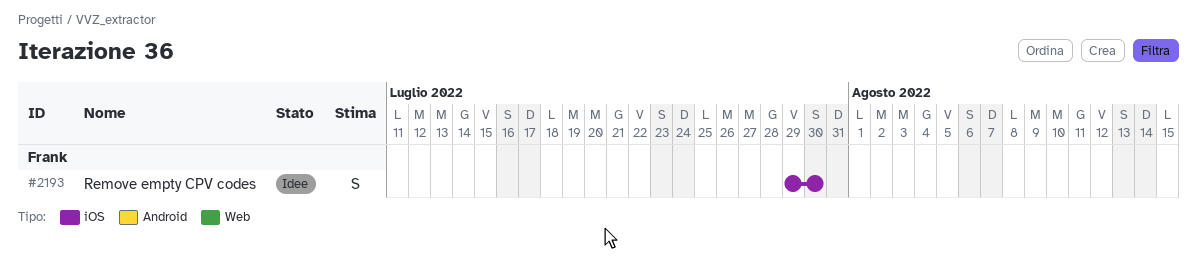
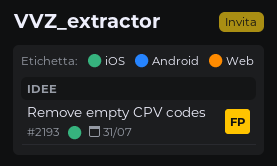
#2193, due: Jul 30 -> Jul 31

